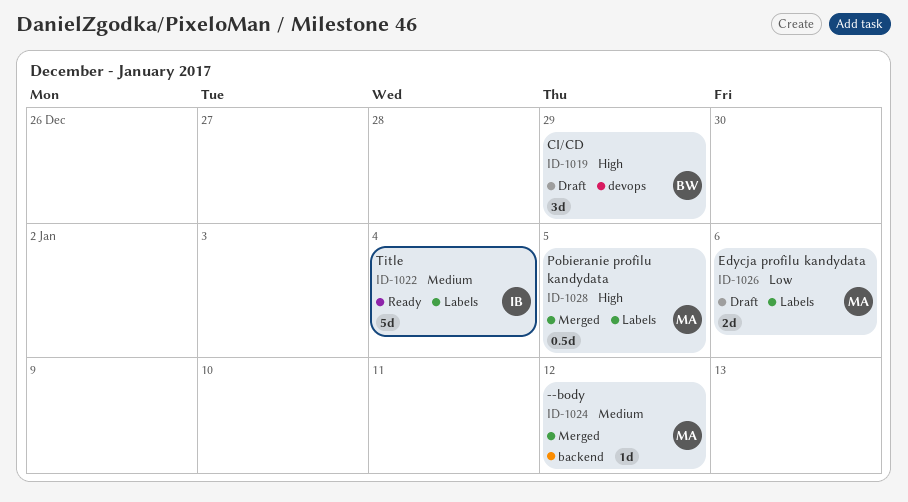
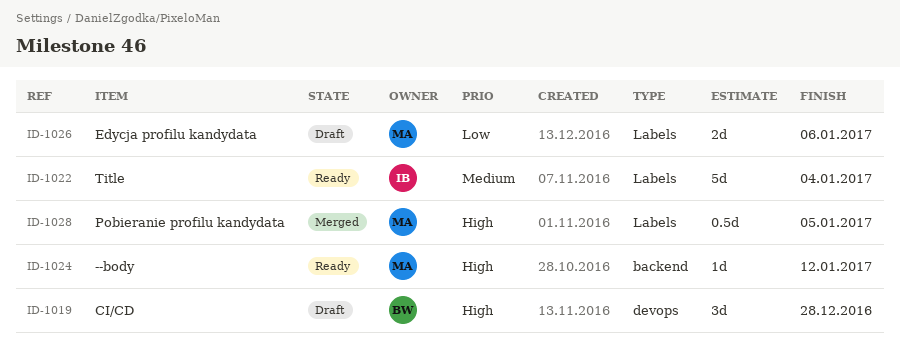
ID-1019, due: Dec 29 -> Dec 28
ID-1024, status: Merged -> Ready
ID-1024, priority: Medium -> High

